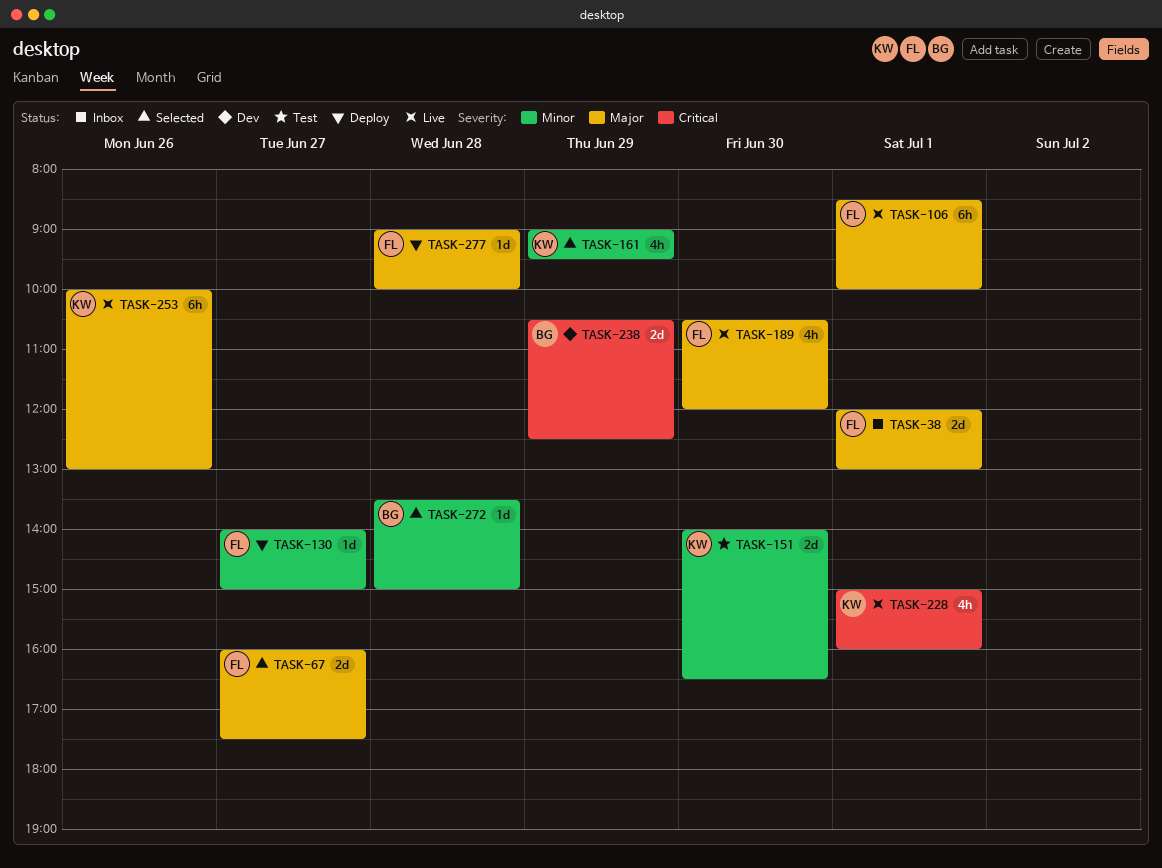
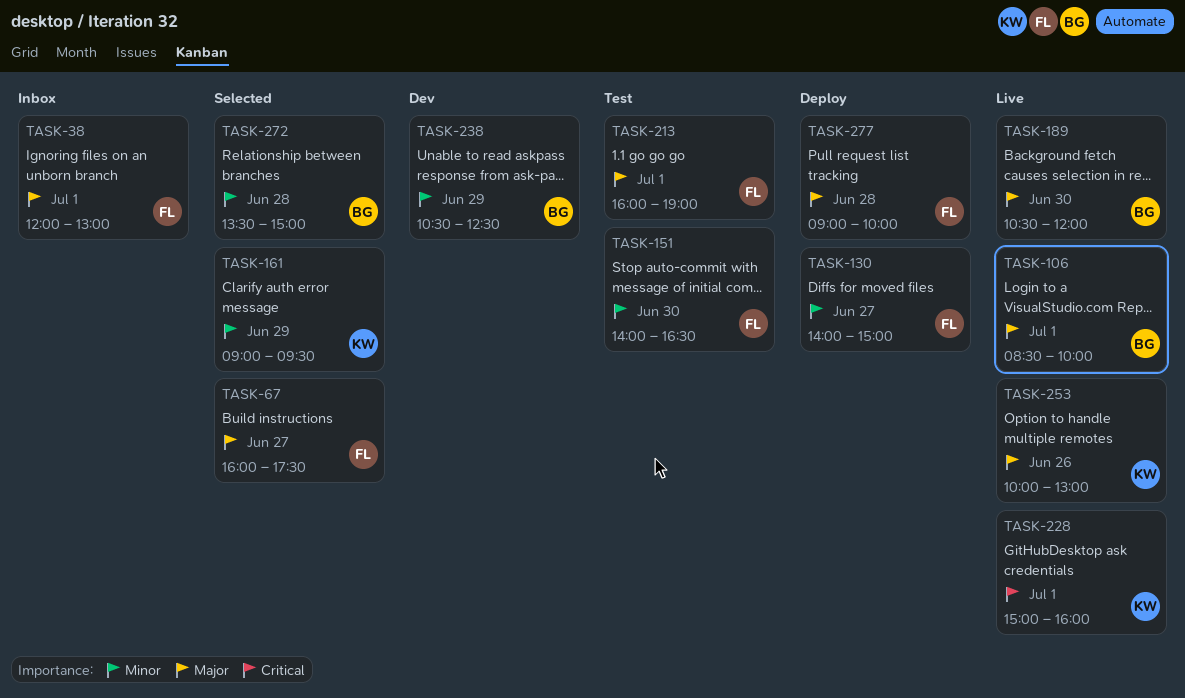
TASK-106, owner: FL -> BG
TASK-151, owner: KW -> FL
TASK-189, owner: FL -> BG
TASK-213: none -> present
TASK-238, priority: Critical -> Minor

